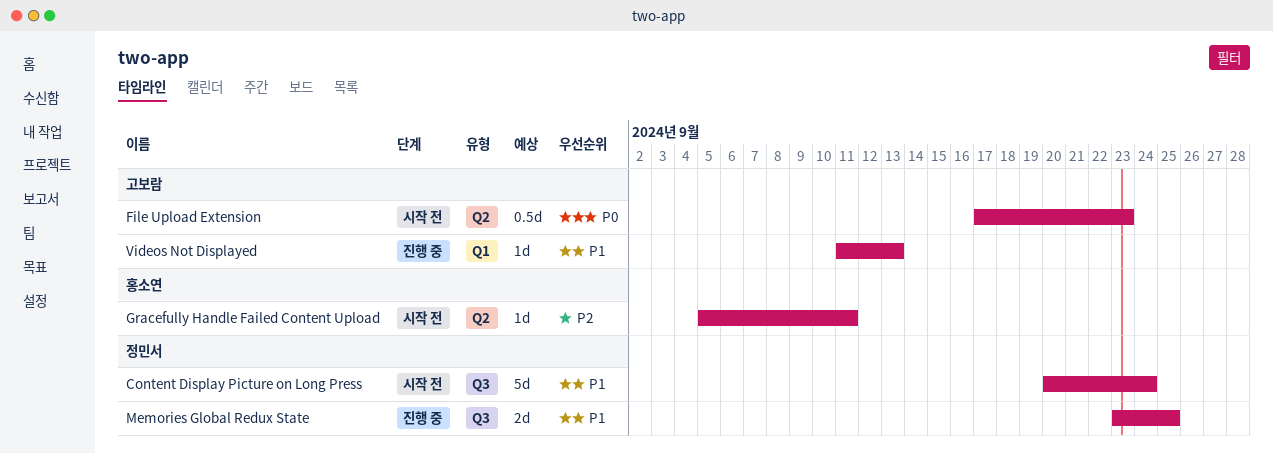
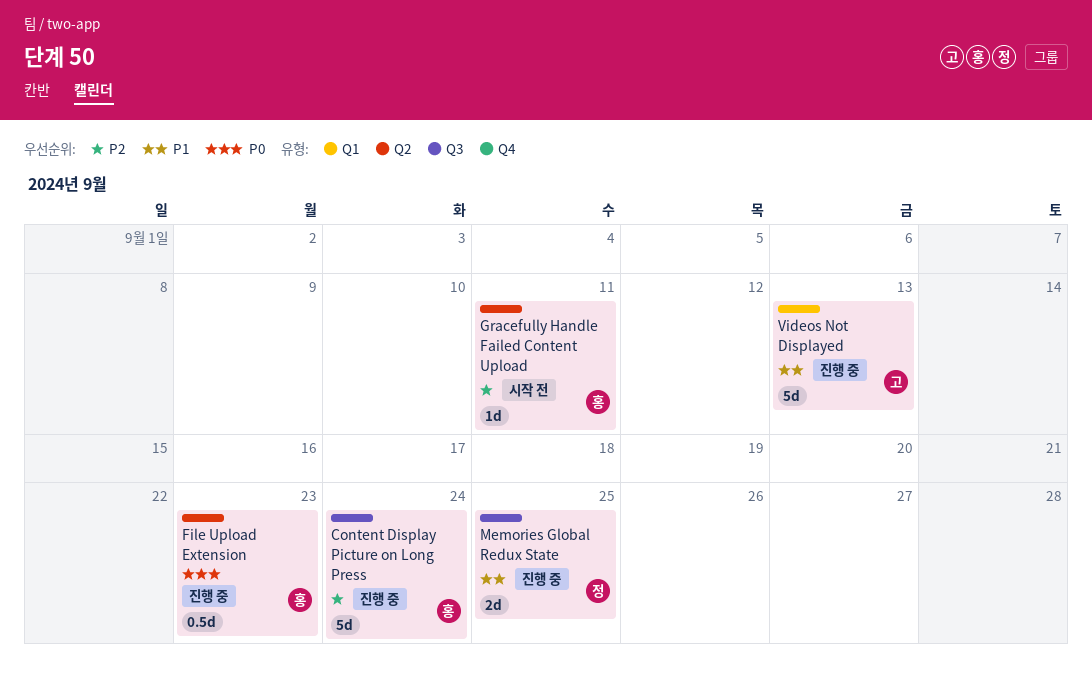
Content Display Picture on Long Press, status: 시작 전 -> 진행 중
Content Display Picture on Long Press, owner: 정민서 -> 홍소연
Content Display Picture on Long Press, priority: P1 -> P2
File Upload Extension, status: 시작 전 -> 진행 중
File Upload Extension, owner: 고보람 -> 홍소연
Videos Not Displayed, estimate: 1d -> 5d

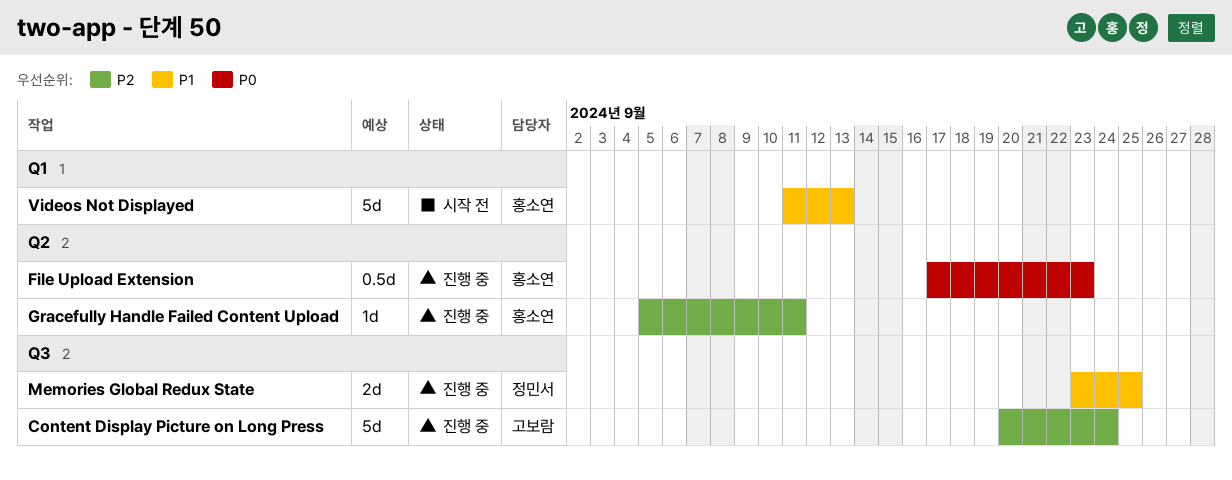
Content Display Picture on Long Press, owner: 홍소연 -> 고보람
Gracefully Handle Failed Content Upload, status: 시작 전 -> 진행 중
Videos Not Displayed, status: 진행 중 -> 시작 전
Videos Not Displayed, owner: 고보람 -> 홍소연

